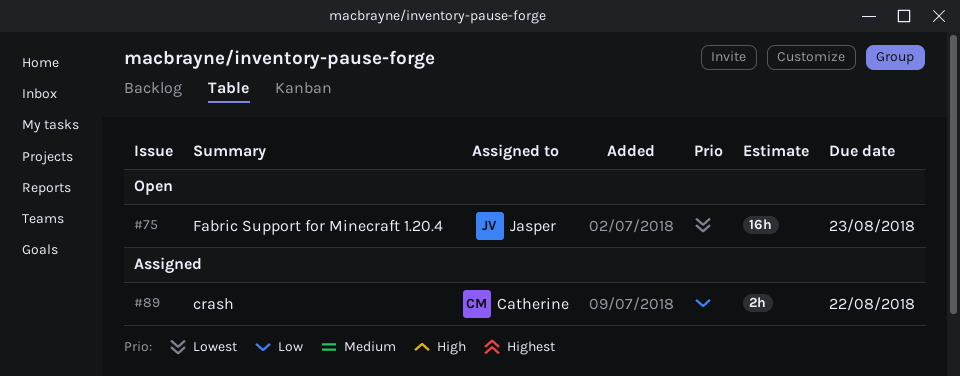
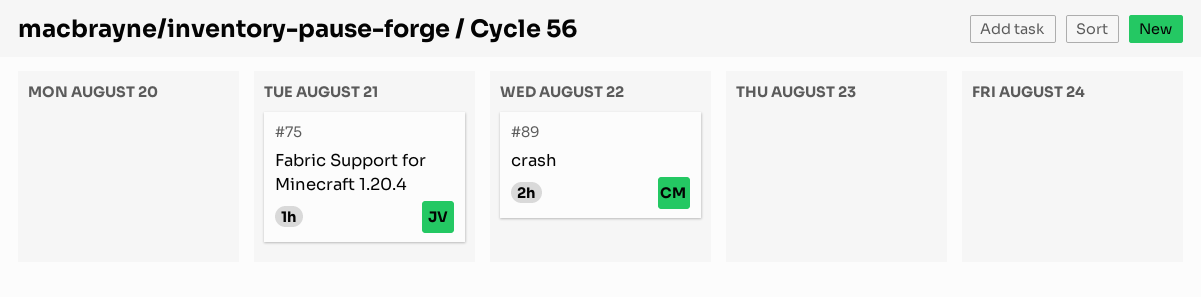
#75, estimate: 16h -> 1h
#75, due: Aug 23 -> Aug 21

